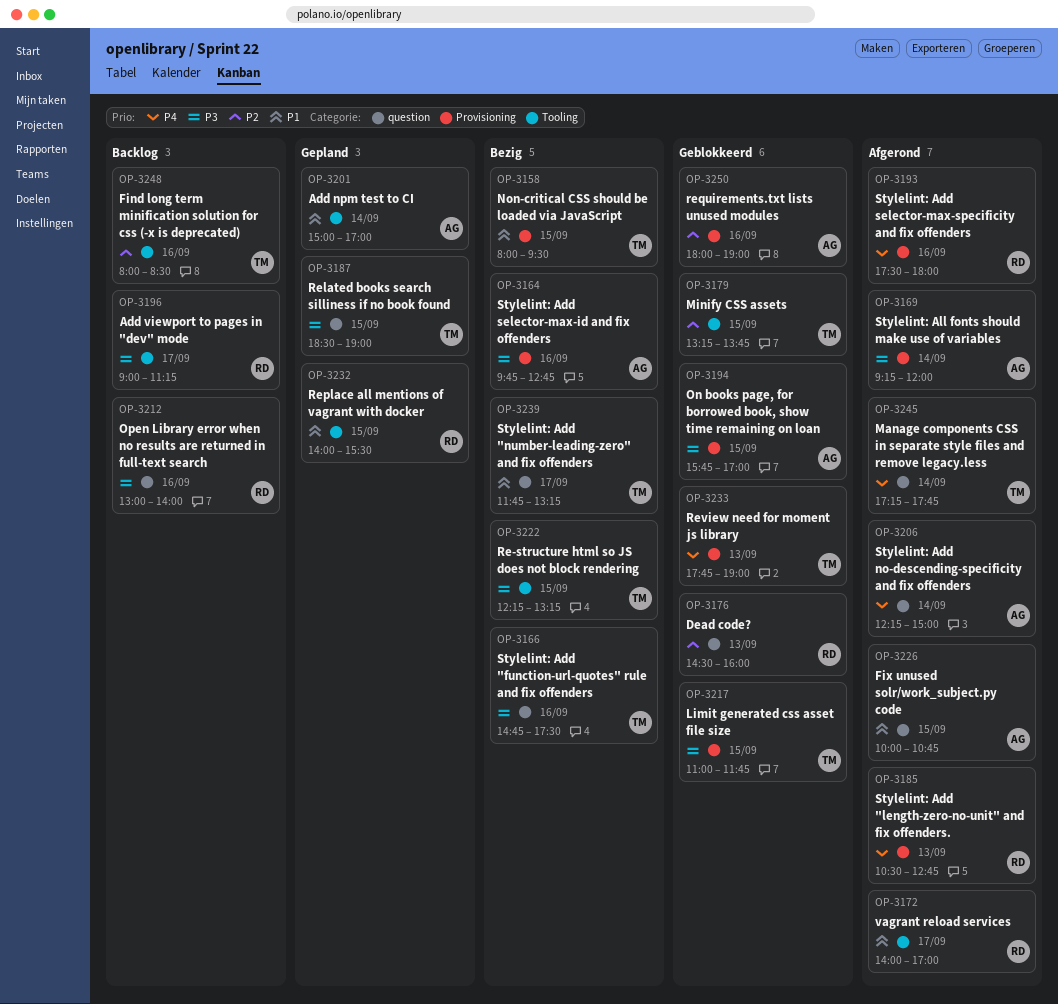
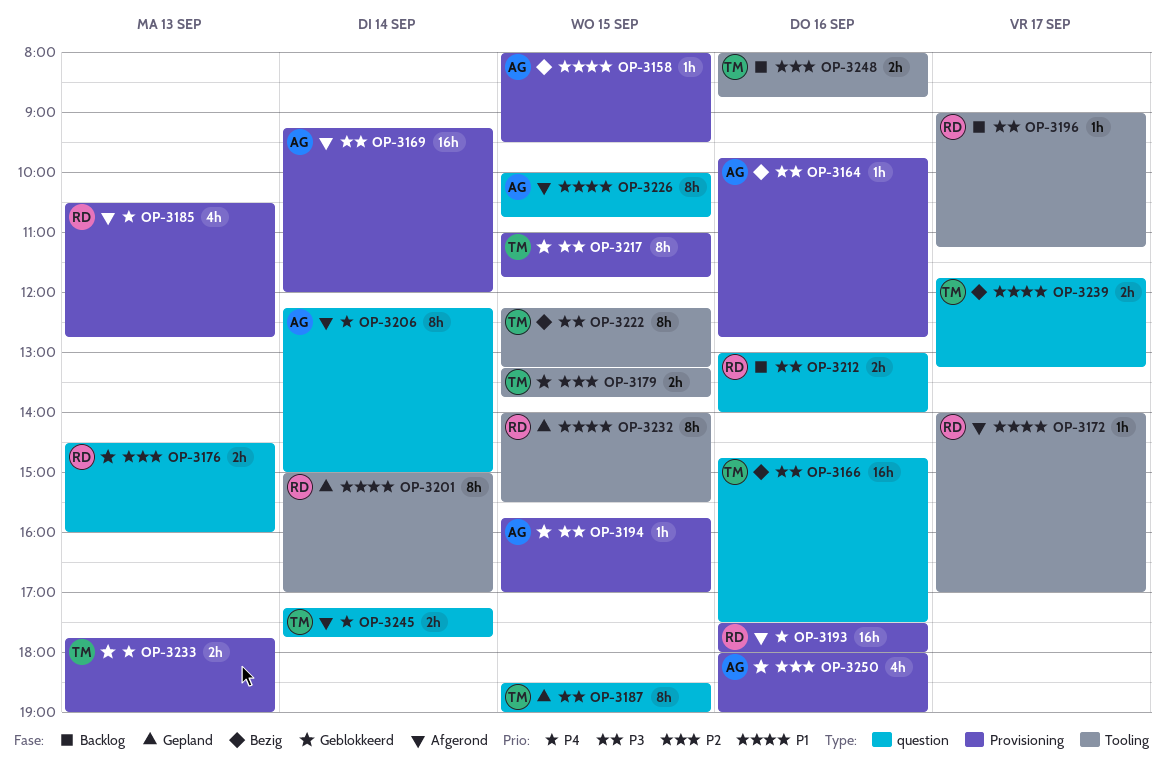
OP-3158, owner: TM -> AG
OP-3201, owner: AG -> RD
OP-3248, ends: 08:30 -> 08:45

